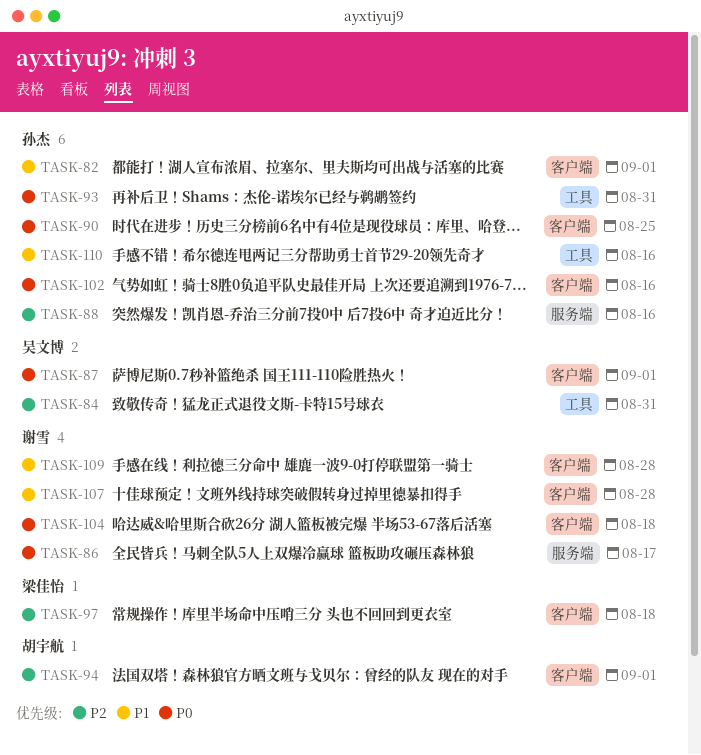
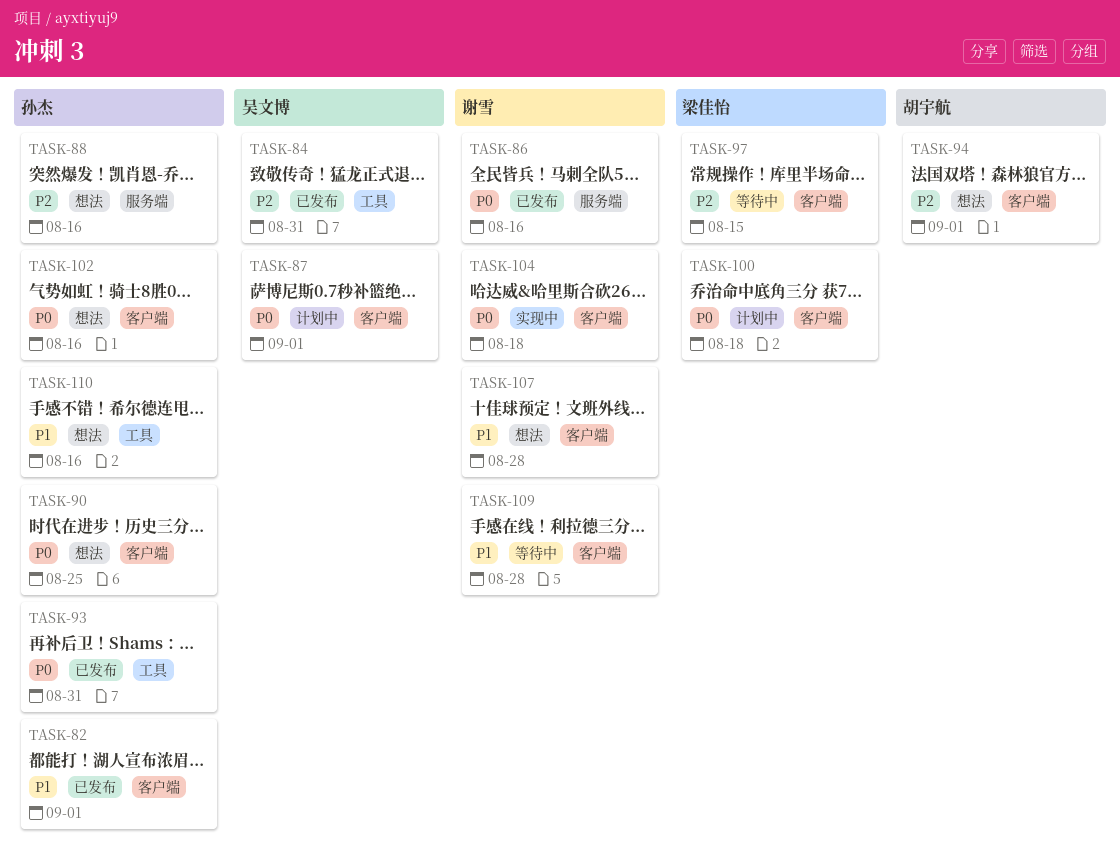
TASK-86, due: Aug 17 -> Aug 16
TASK-97, due: Aug 18 -> Aug 15
TASK-100: none -> present

